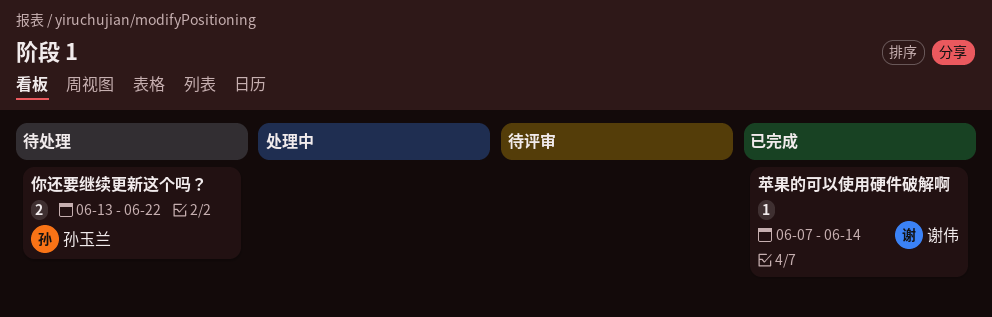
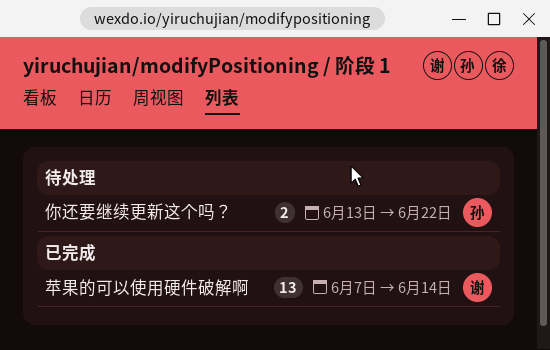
苹果的可以使用硬件破解啊, estimate: 1 -> 13

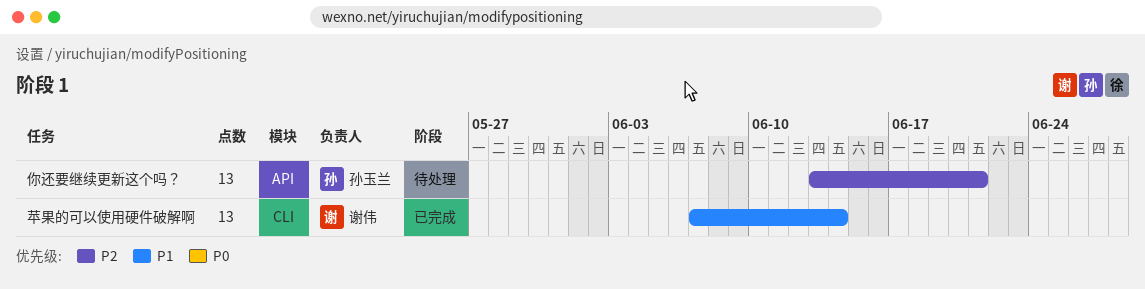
你还要继续更新这个吗？, estimate: 2 -> 13
你还要继续更新这个吗？, due: Jun 22 -> Jun 21

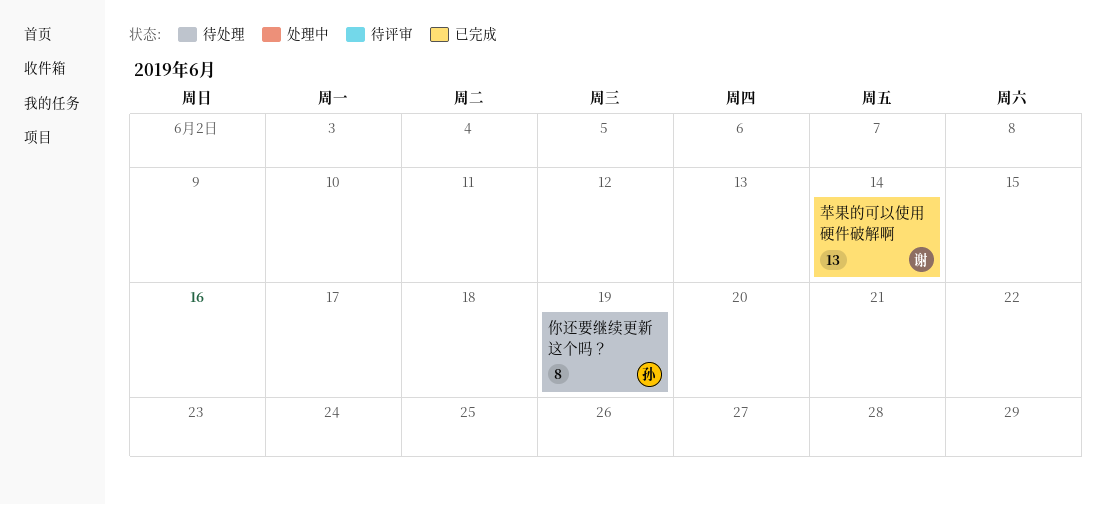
你还要继续更新这个吗？, estimate: 13 -> 8
你还要继续更新这个吗？, due: Jun 21 -> Jun 19

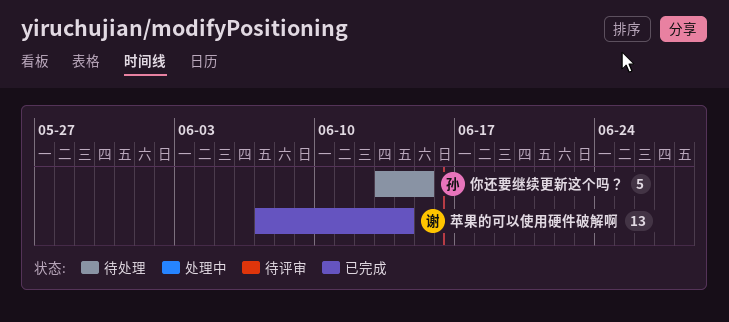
你还要继续更新这个吗？, estimate: 8 -> 5
你还要继续更新这个吗？, due: Jun 19 -> Jun 15

